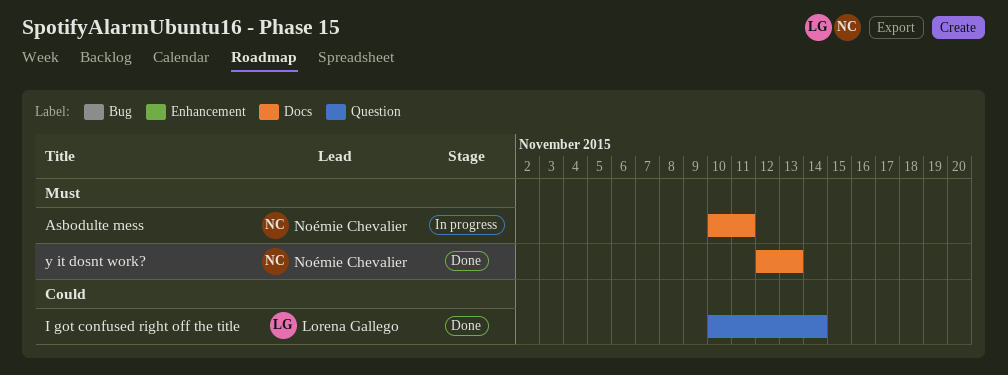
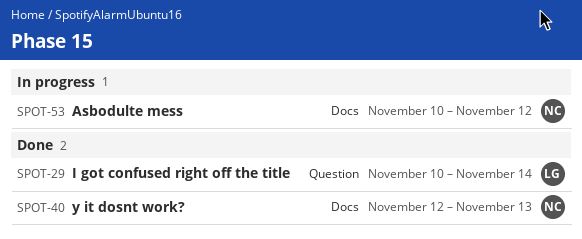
Asbodulte mess, due: Nov 11 -> Nov 12

